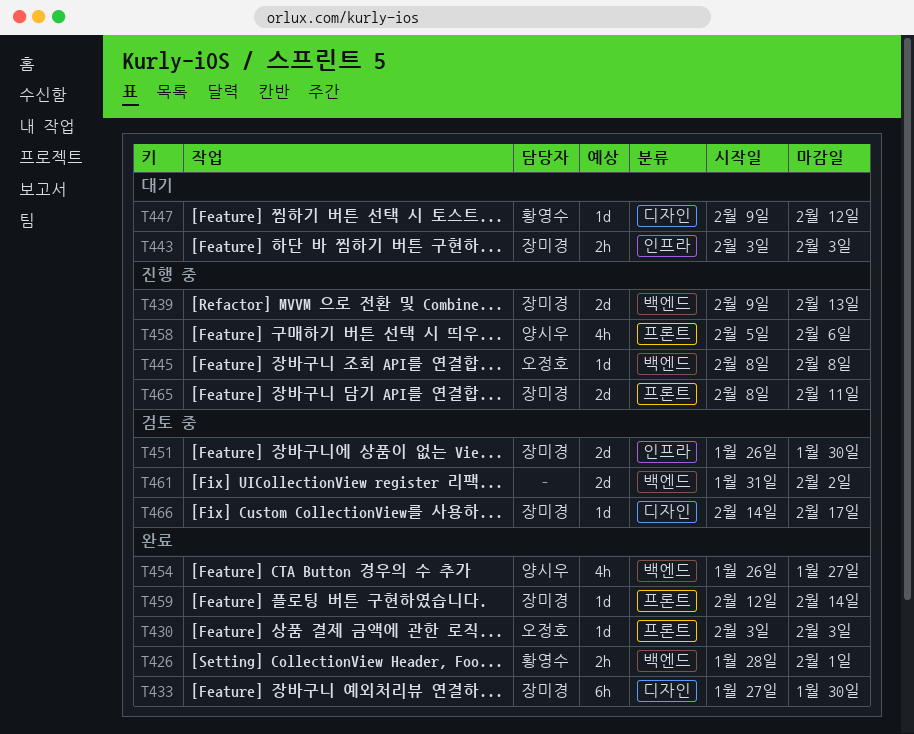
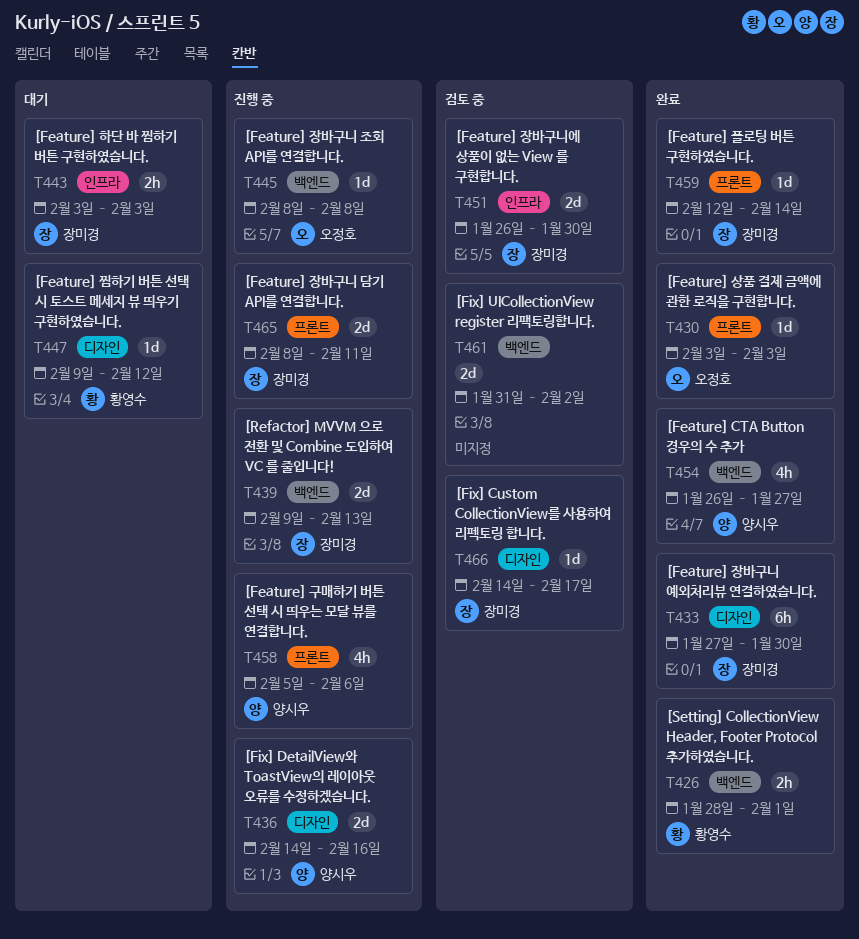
T436: none -> present

